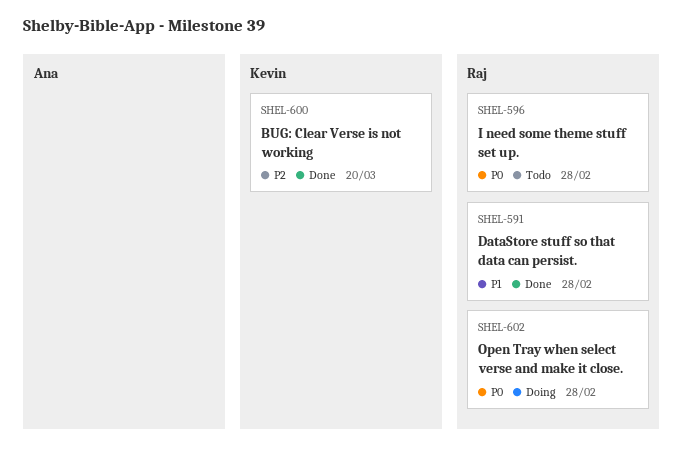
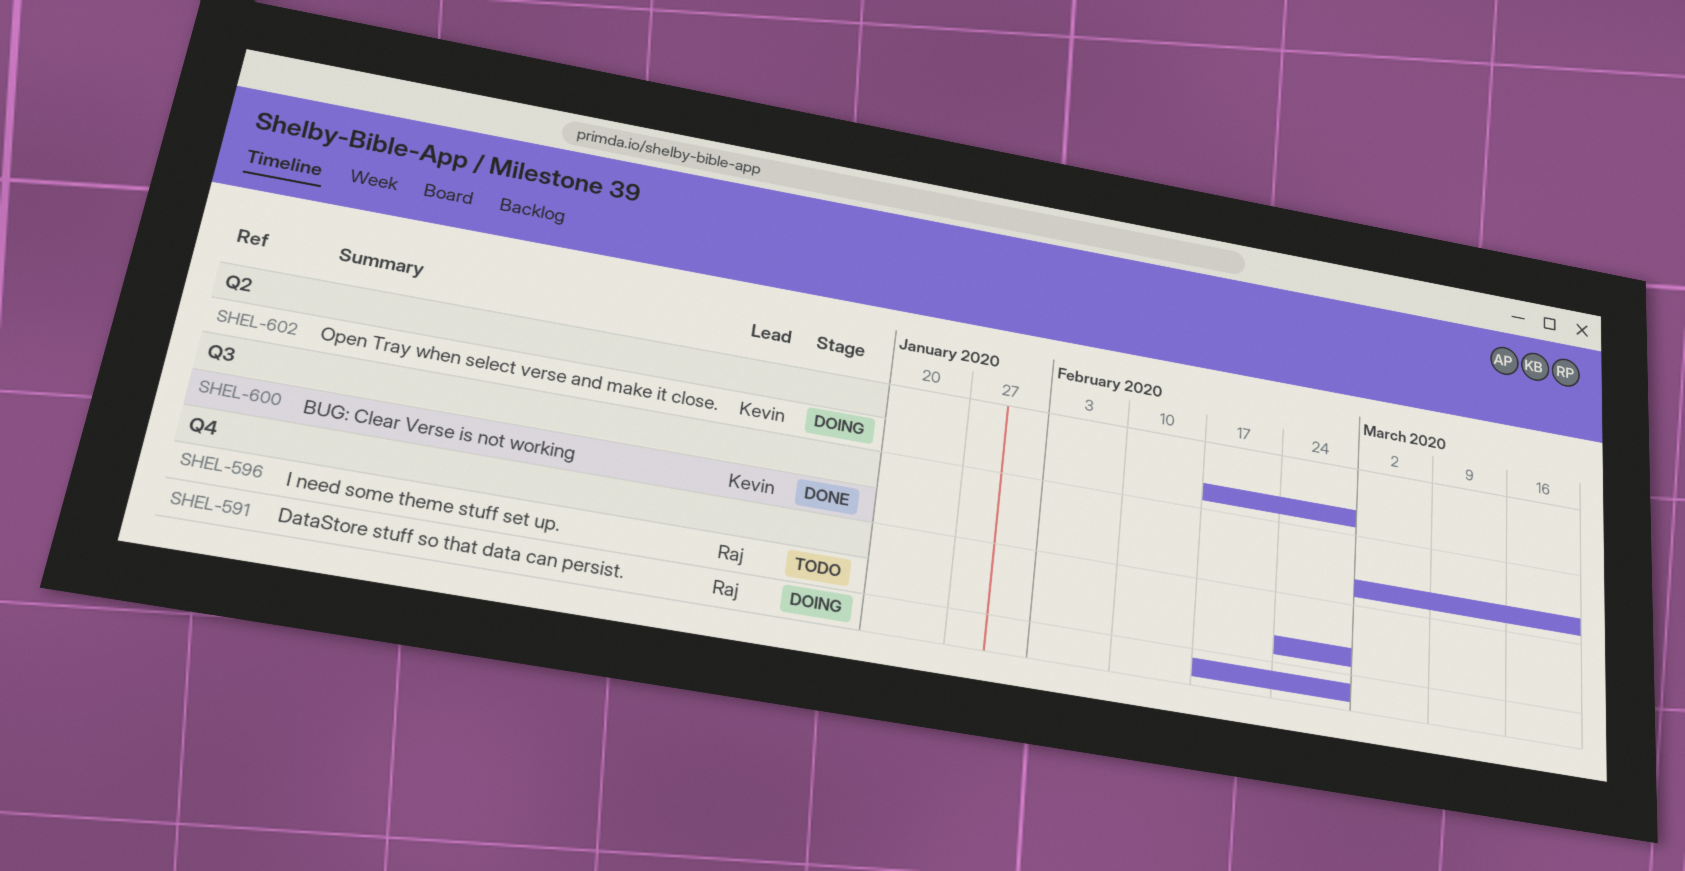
SHEL-591, status: Done -> Doing
SHEL-602, owner: Raj -> Kevin

